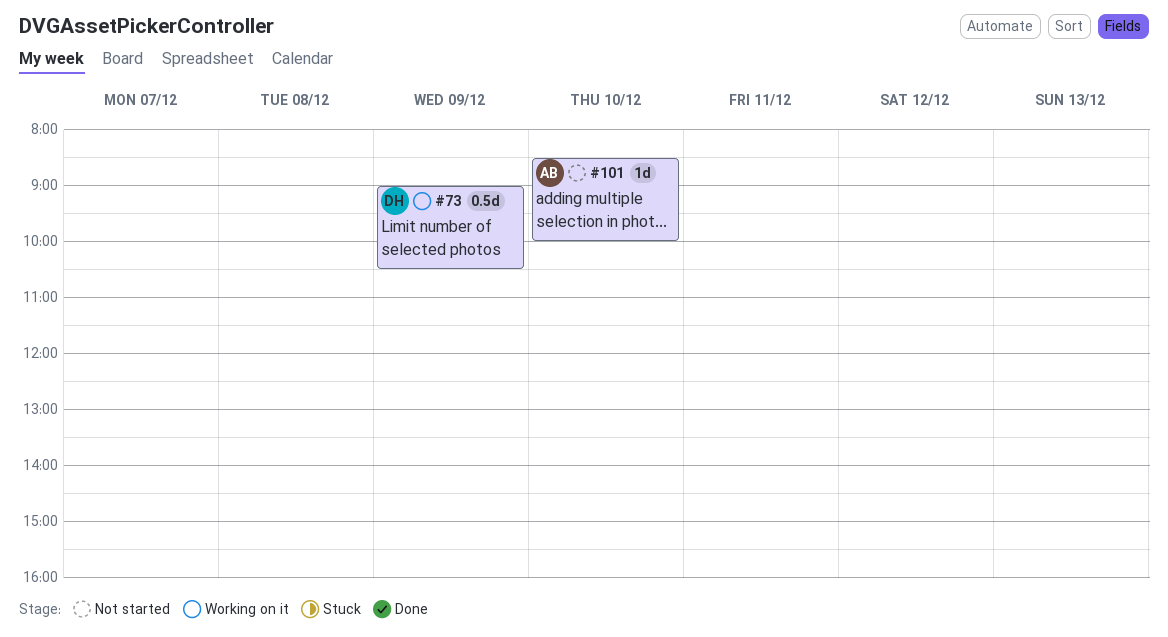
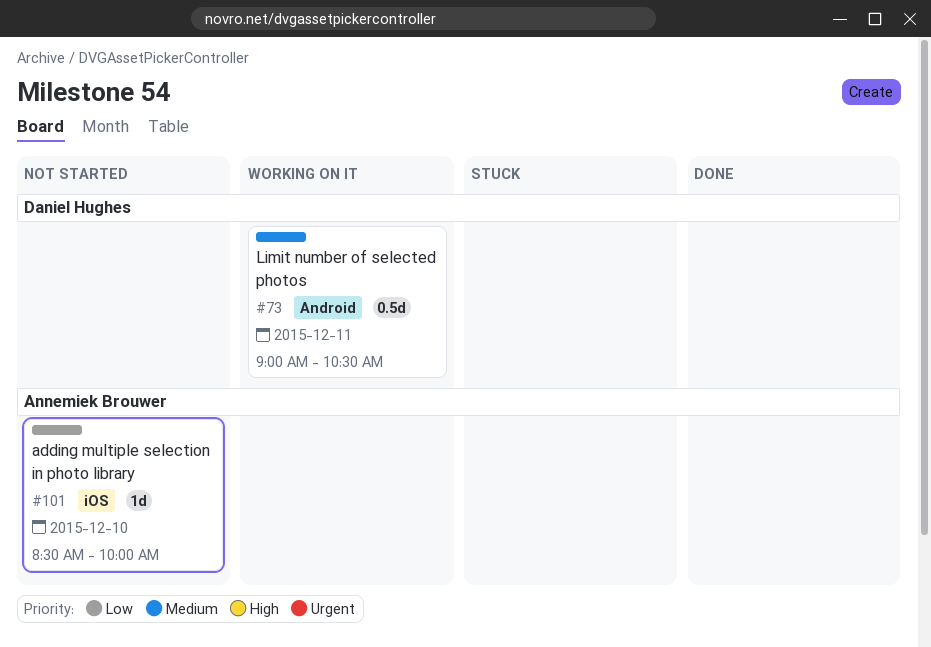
#73, day: Dec 9 -> Dec 11

